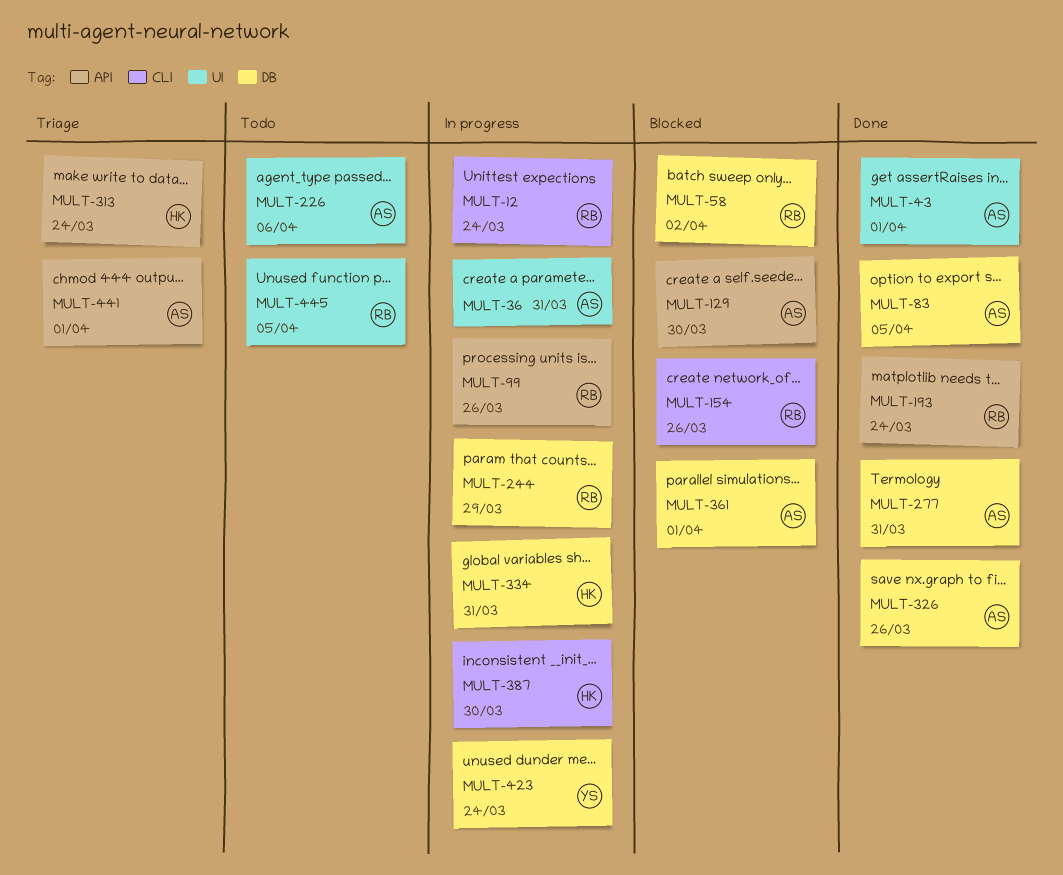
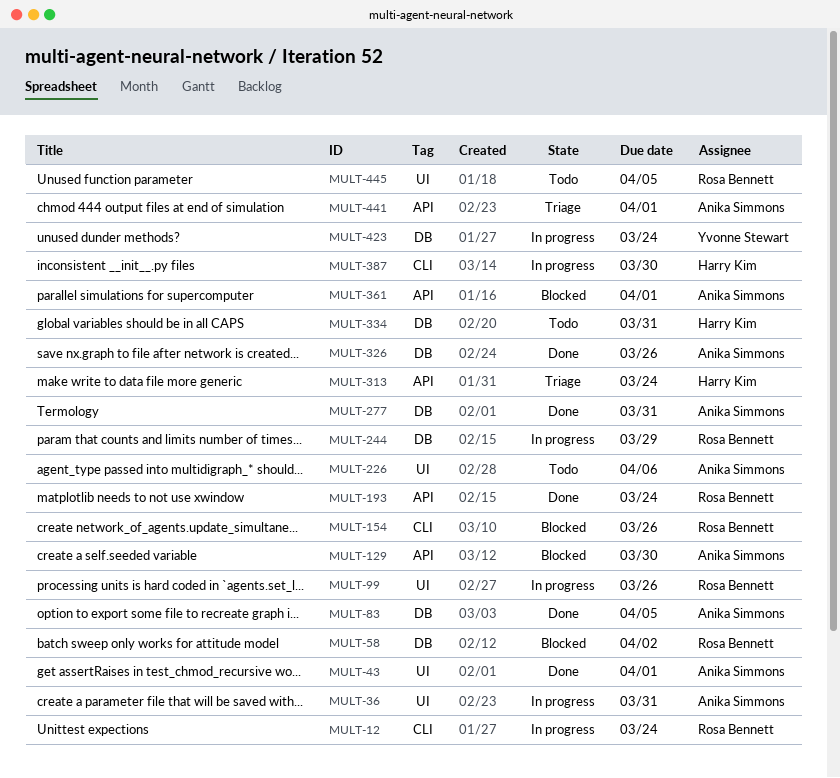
MULT-99, label: API -> UI
MULT-334, status: In progress -> Todo
MULT-361, label: DB -> API

